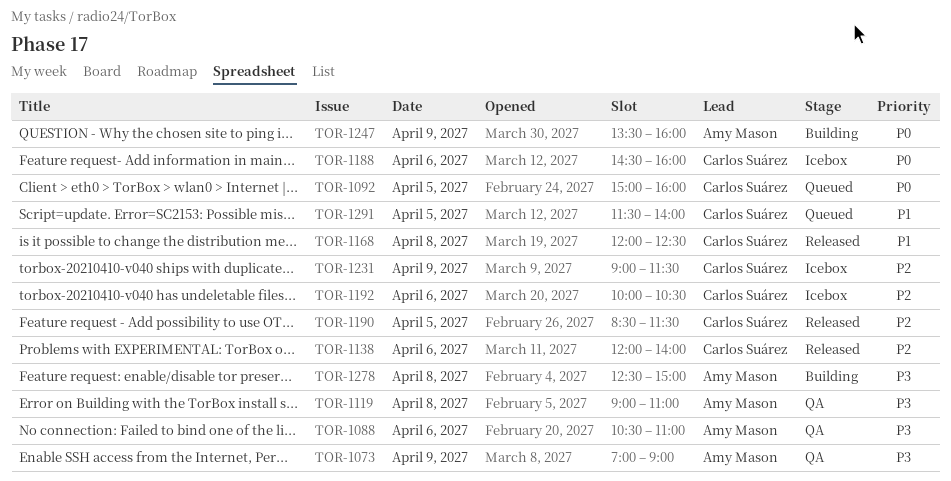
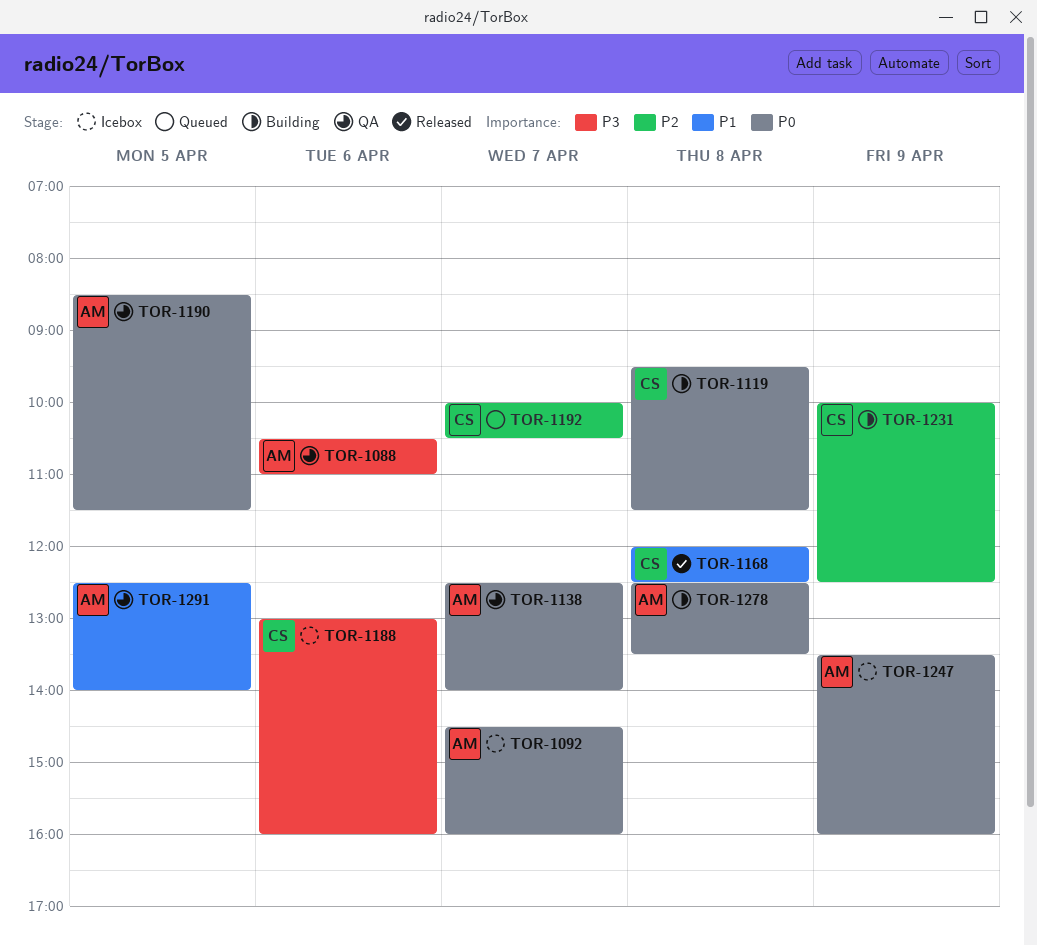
TOR-1073: present -> none
TOR-1092, status: Queued -> Icebox
TOR-1092, owner: Carlos Suárez -> Amy Mason
TOR-1092, day: Apr 5 -> Apr 7
TOR-1092, begins: 15:00 -> 14:30
TOR-1119, status: QA -> Building
TOR-1119, owner: Amy Mason -> Carlos Suárez
TOR-1119, priority: P3 -> P0
TOR-1119, begins: 09:00 -> 09:30
TOR-1119, ends: 11:00 -> 11:30
TOR-1138, status: Released -> QA
TOR-1138, owner: Carlos Suárez -> Amy Mason
TOR-1138, priority: P2 -> P0
TOR-1138, day: Apr 6 -> Apr 7
TOR-1138, begins: 12:00 -> 12:30
TOR-1188, priority: P0 -> P3
TOR-1188, begins: 14:30 -> 13:00
TOR-1190, status: Released -> QA
TOR-1190, owner: Carlos Suárez -> Amy Mason
TOR-1190, priority: P2 -> P0
TOR-1192, status: Icebox -> Queued
TOR-1192, day: Apr 6 -> Apr 7
TOR-1231, status: Icebox -> Building
TOR-1231, begins: 09:00 -> 10:00
TOR-1231, ends: 11:30 -> 12:30
TOR-1247, status: Building -> Icebox
TOR-1278, priority: P3 -> P0
TOR-1278, ends: 15:00 -> 13:30
TOR-1291, status: Queued -> QA
TOR-1291, owner: Carlos Suárez -> Amy Mason
TOR-1291, begins: 11:30 -> 12:30

